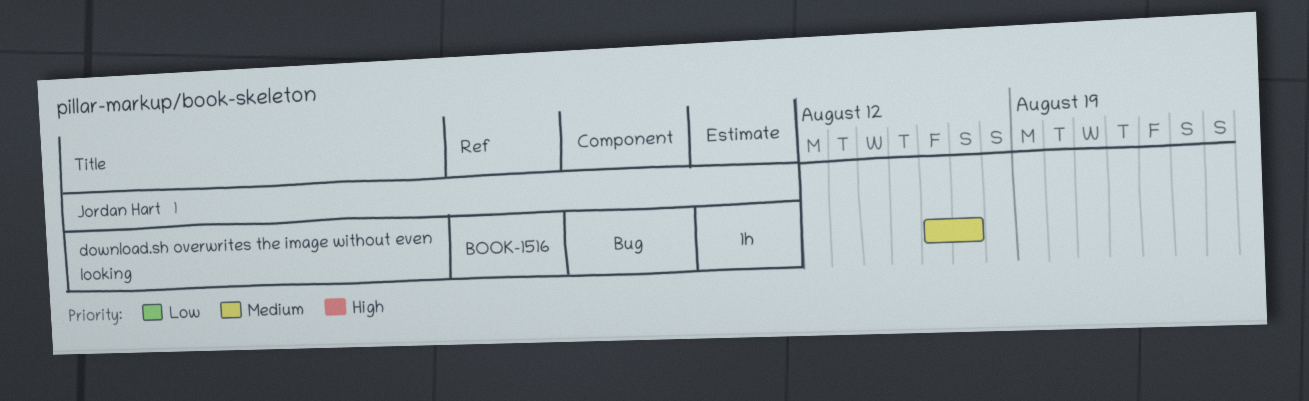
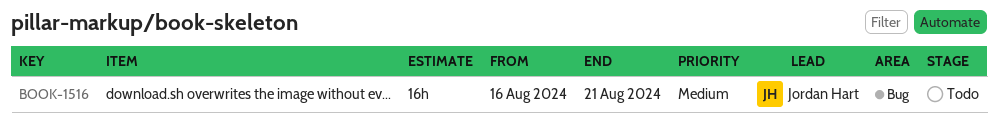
BOOK-1516, estimate: 1h -> 16h
BOOK-1516, due: Aug 17 -> Aug 21

